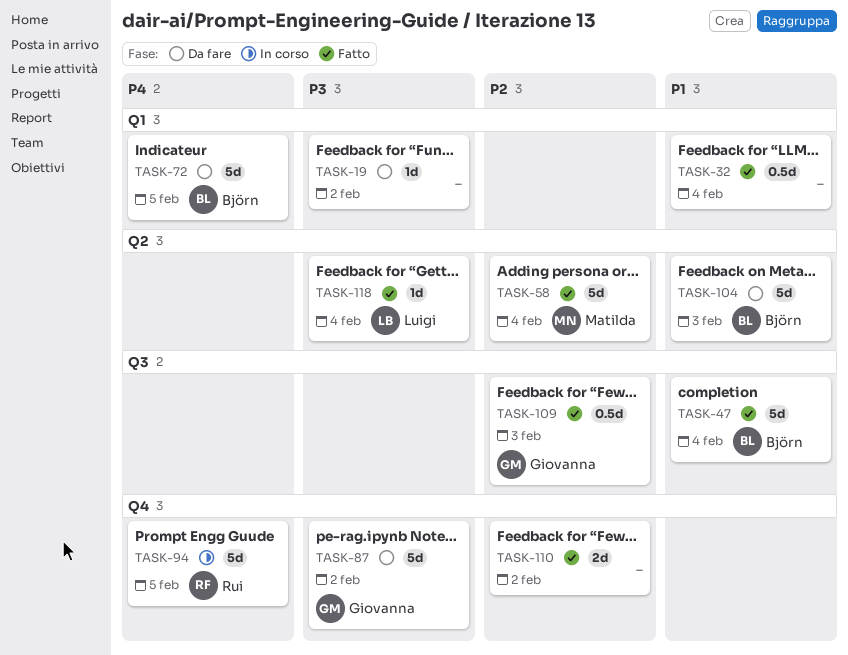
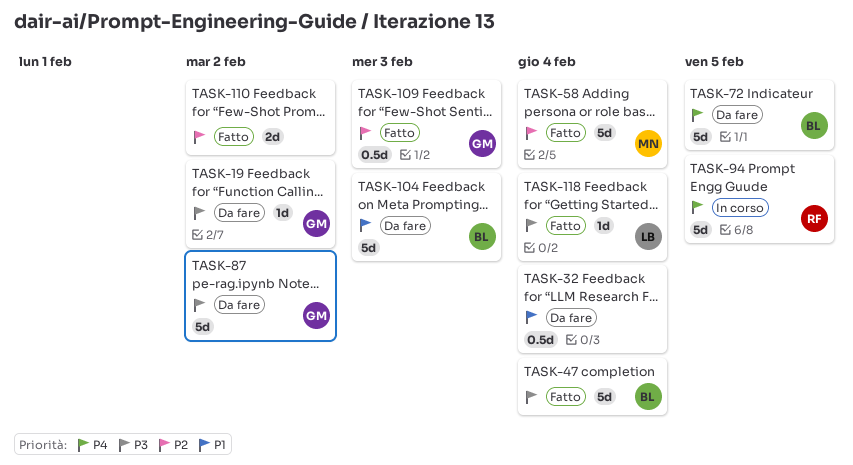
TASK-19, owner: none -> Giovanna
TASK-32, status: Fatto -> Da fare
TASK-47, priority: P1 -> P3

